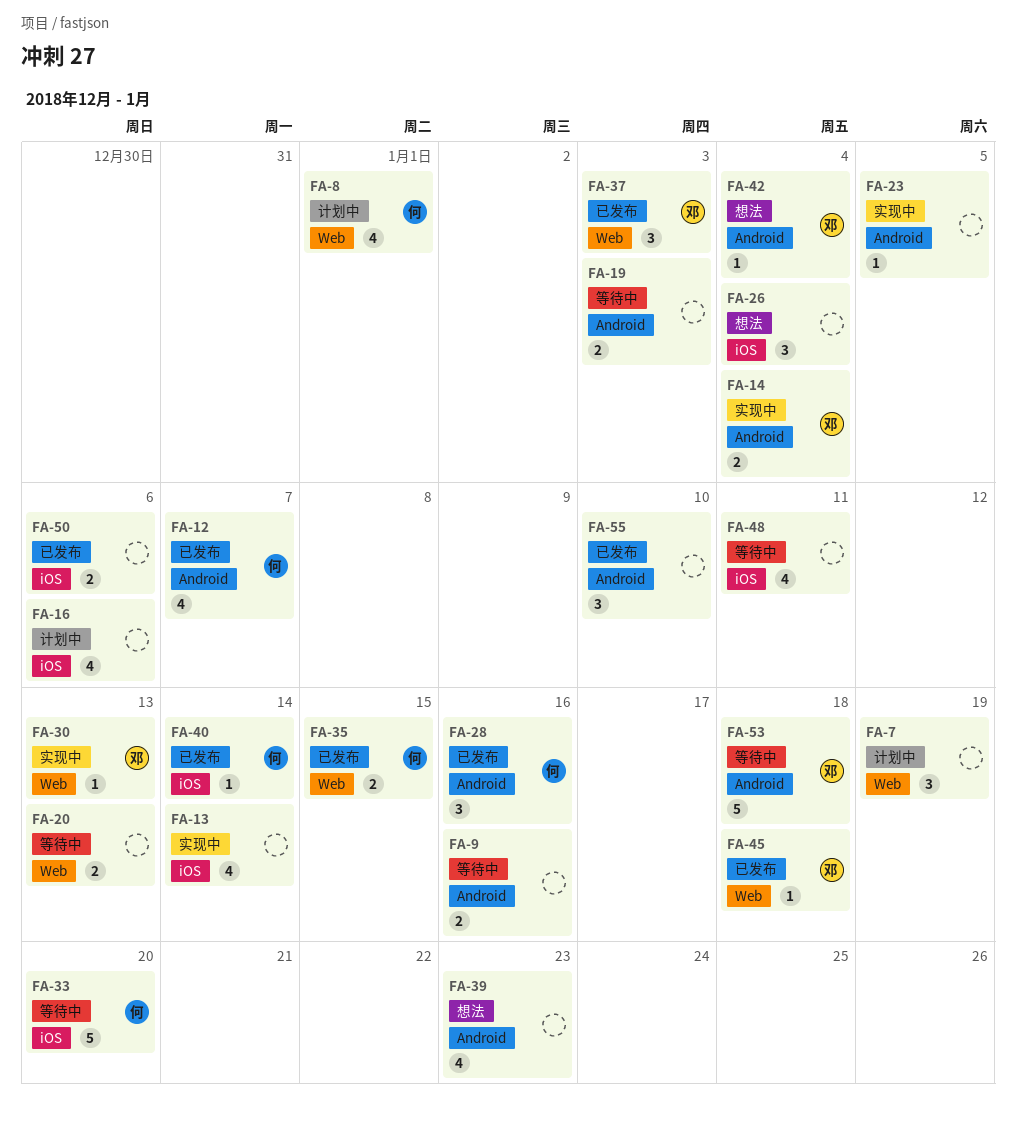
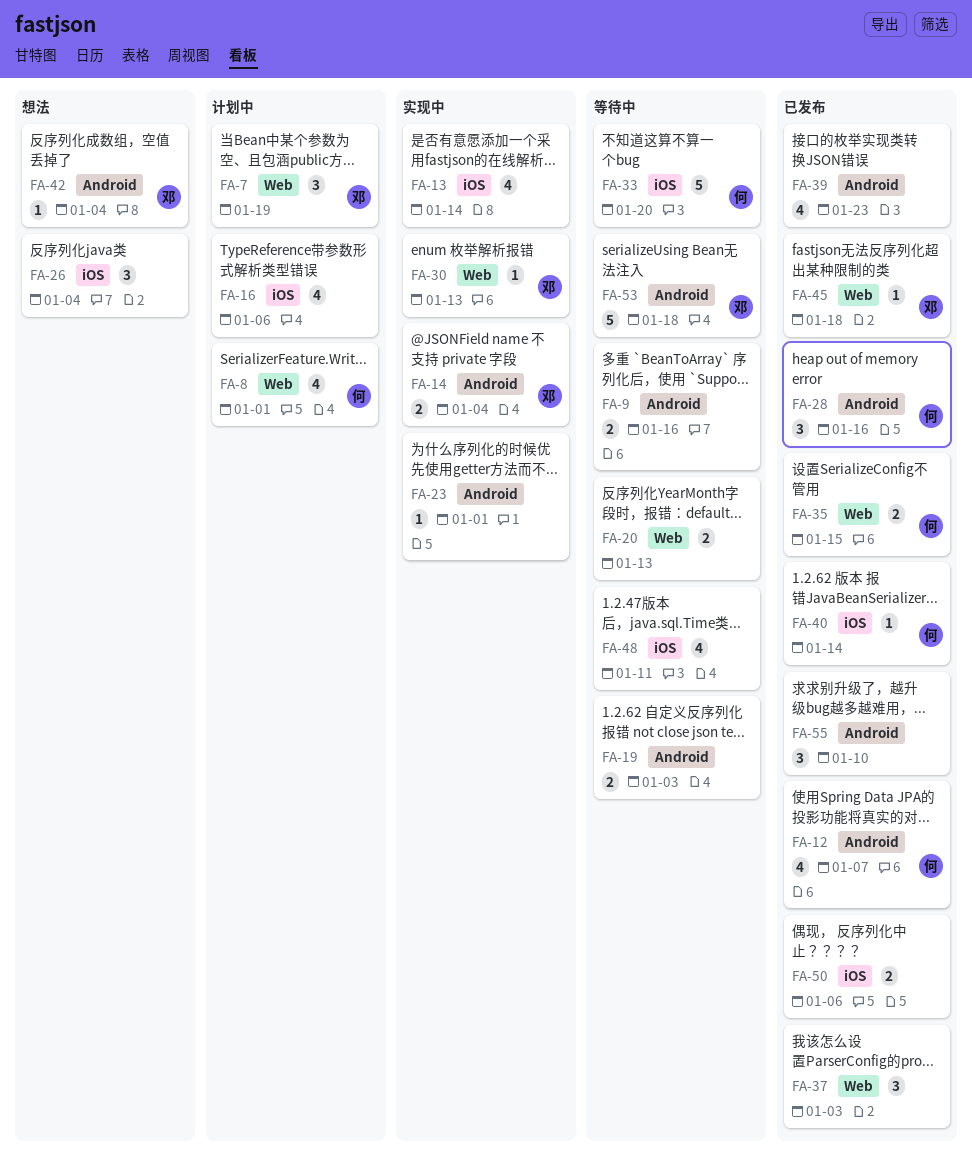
FA-7, owner: none -> 邓
FA-23, due: Jan 5 -> Jan 1
FA-37, owner: 邓 -> none
FA-39, status: 想法 -> 已发布

